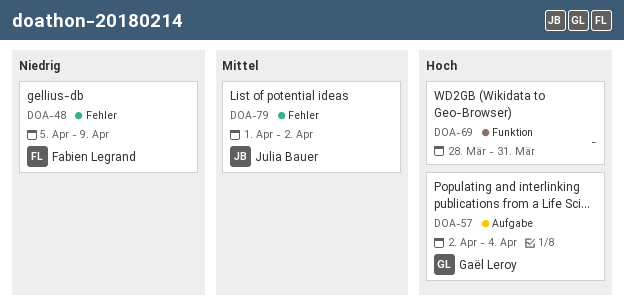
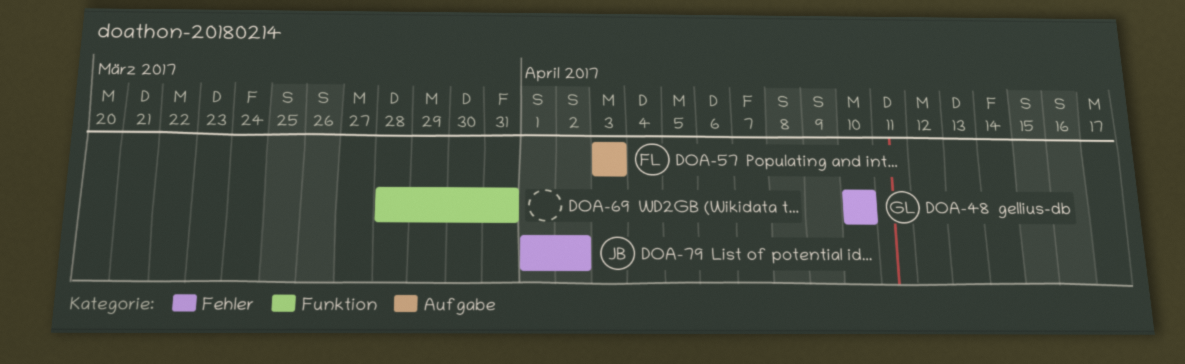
DOA-48, owner: Fabien Legrand -> Gaël Leroy
DOA-48, start: Apr 5 -> Apr 10
DOA-48, due: Apr 9 -> Apr 10
DOA-57, owner: Gaël Leroy -> Fabien Legrand
DOA-57, start: Apr 2 -> Apr 3
DOA-57, due: Apr 4 -> Apr 3

